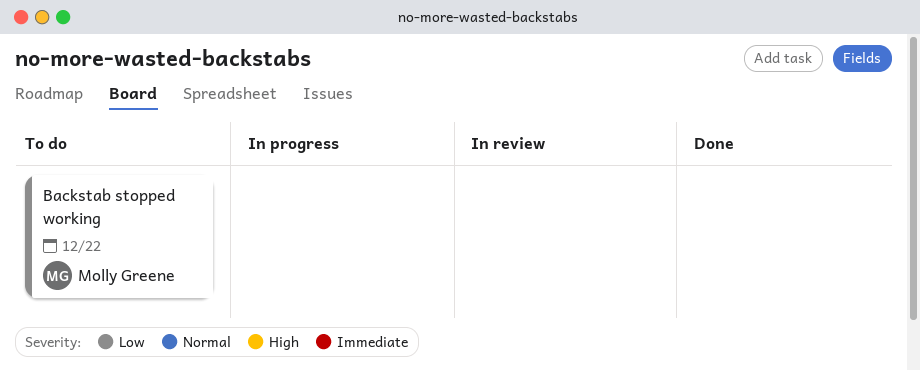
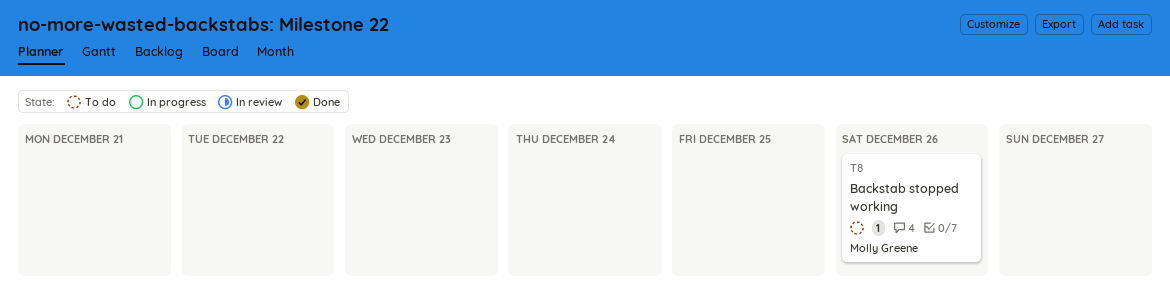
Backstab stopped working, due: Dec 22 -> Dec 26

